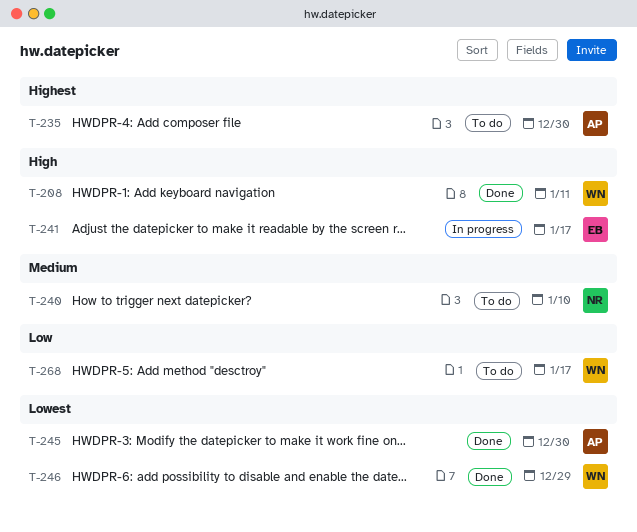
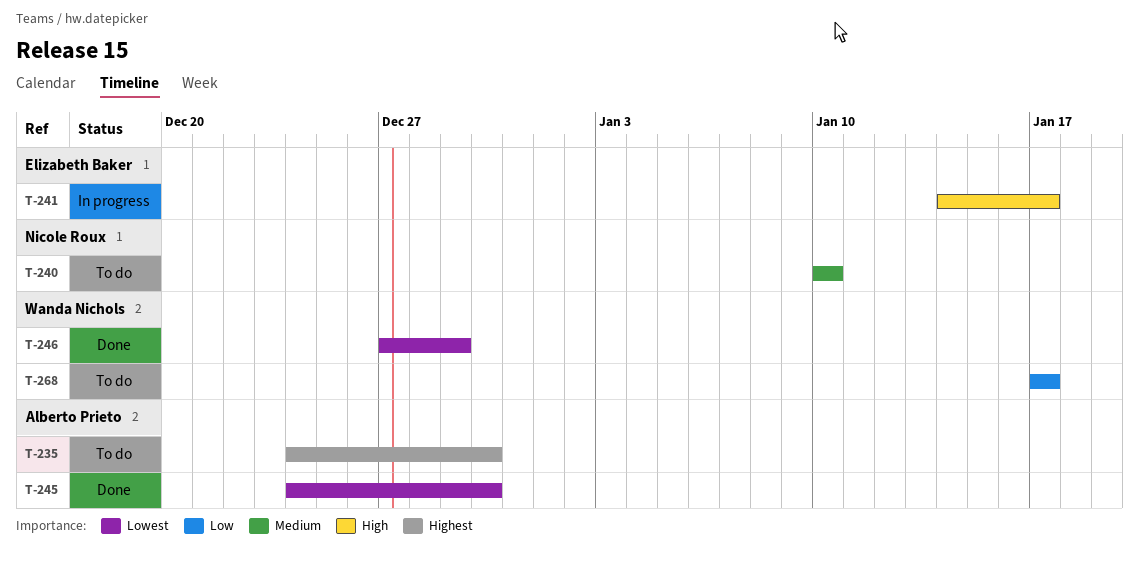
T-208: present -> none

